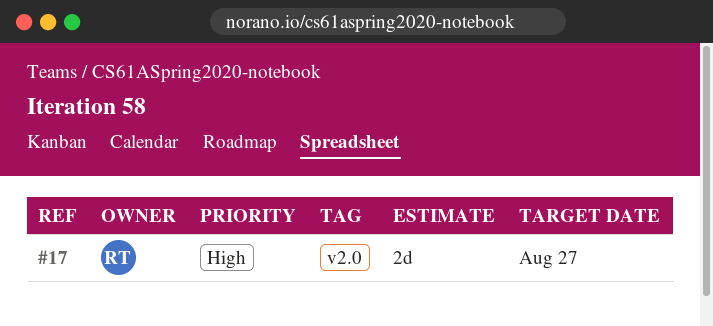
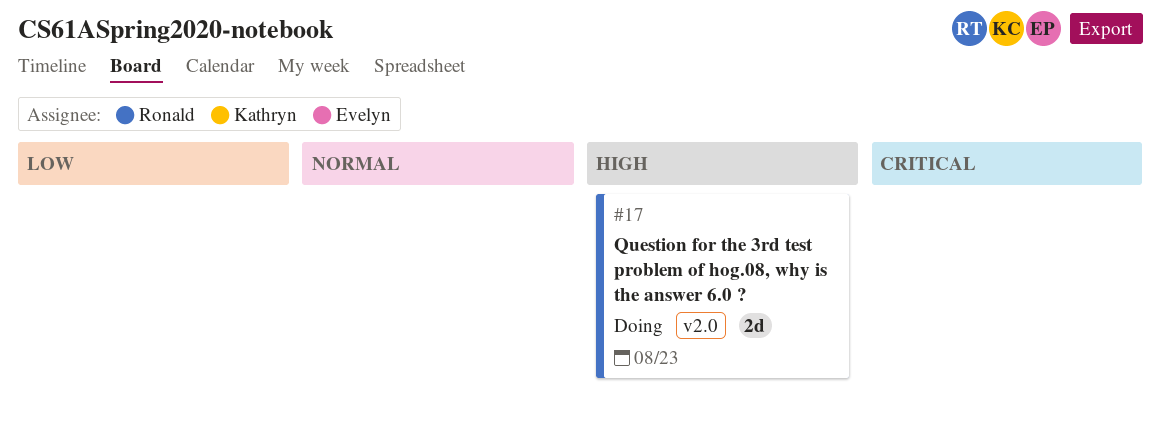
#17, due: Aug 27 -> Aug 23

